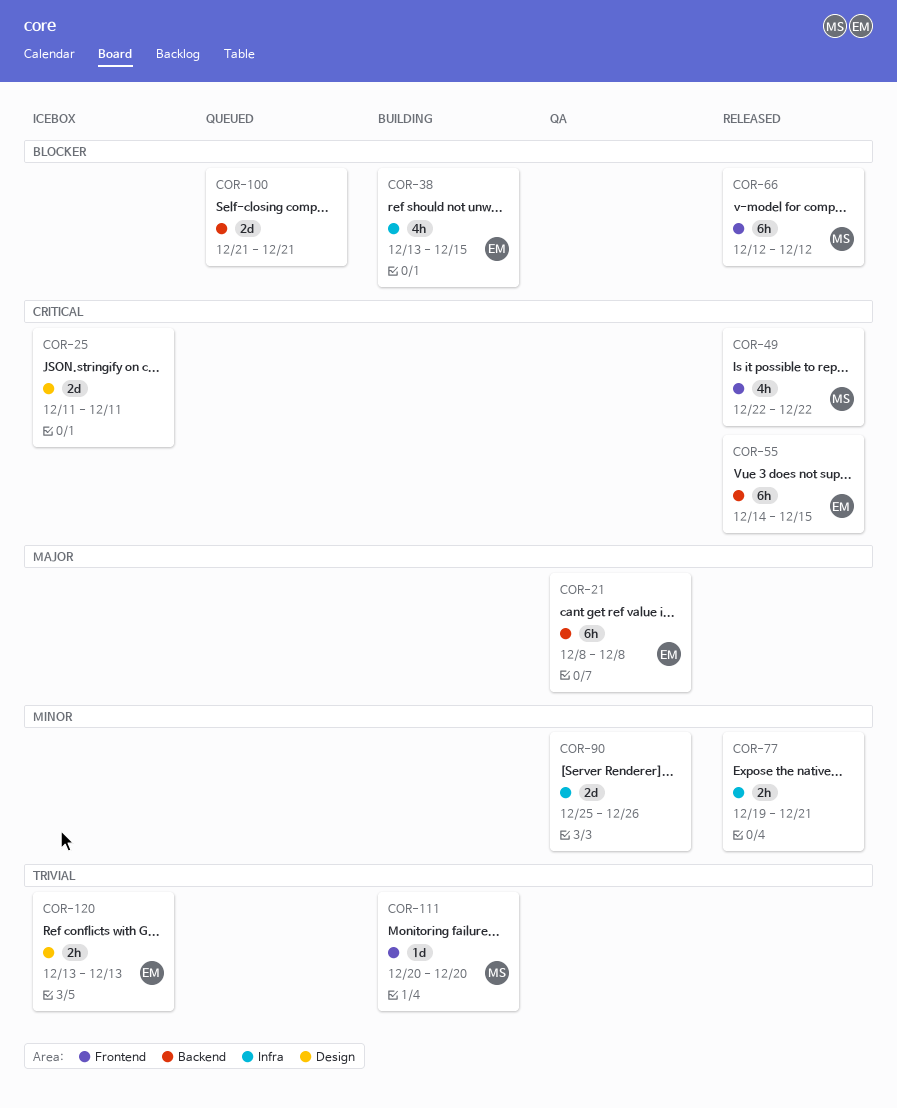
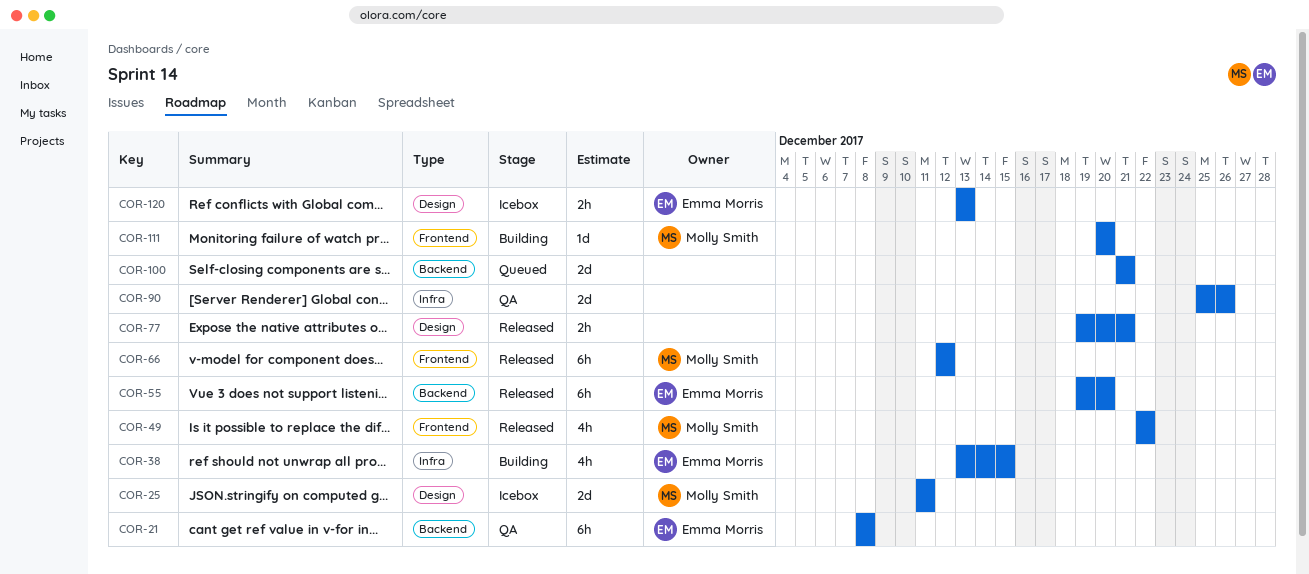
COR-25, owner: none -> Molly Smith
COR-55, start: Dec 14 -> Dec 19
COR-55, due: Dec 15 -> Dec 20
COR-77, label: Infra -> Design

